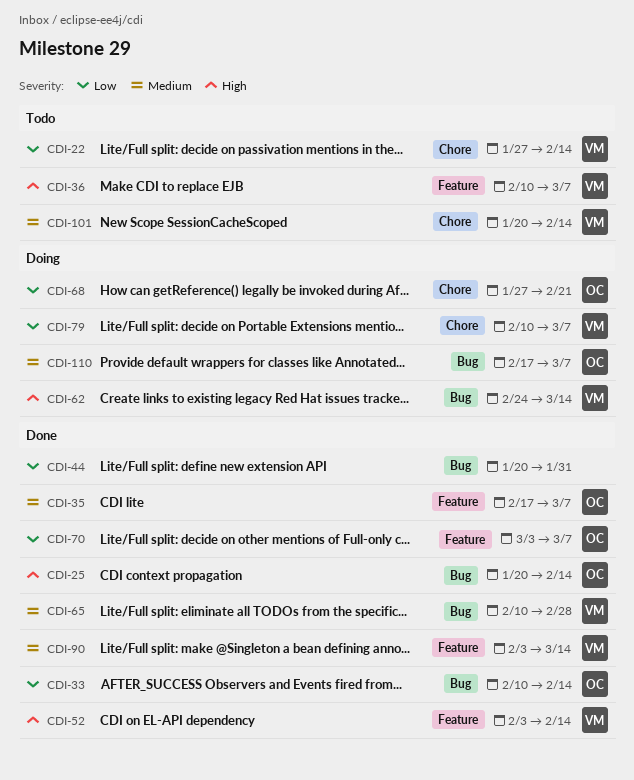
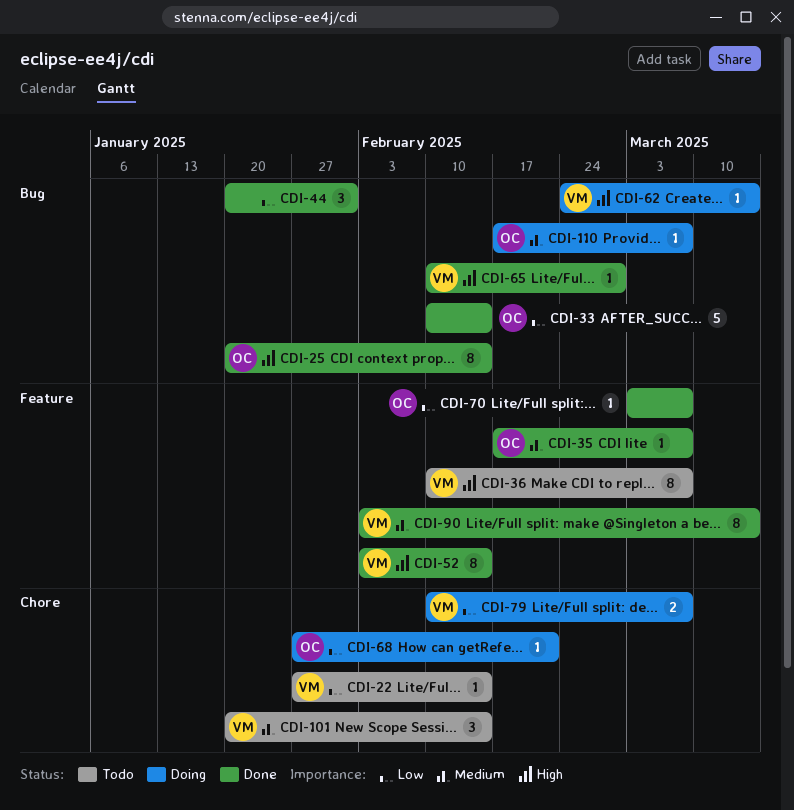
CDI-65, priority: Medium -> High

